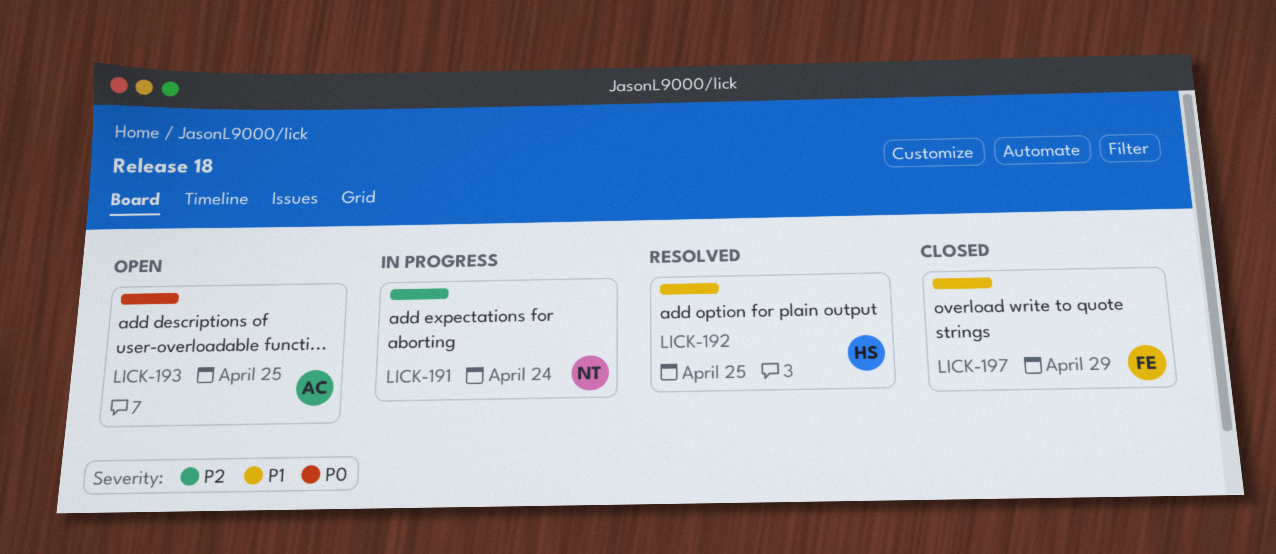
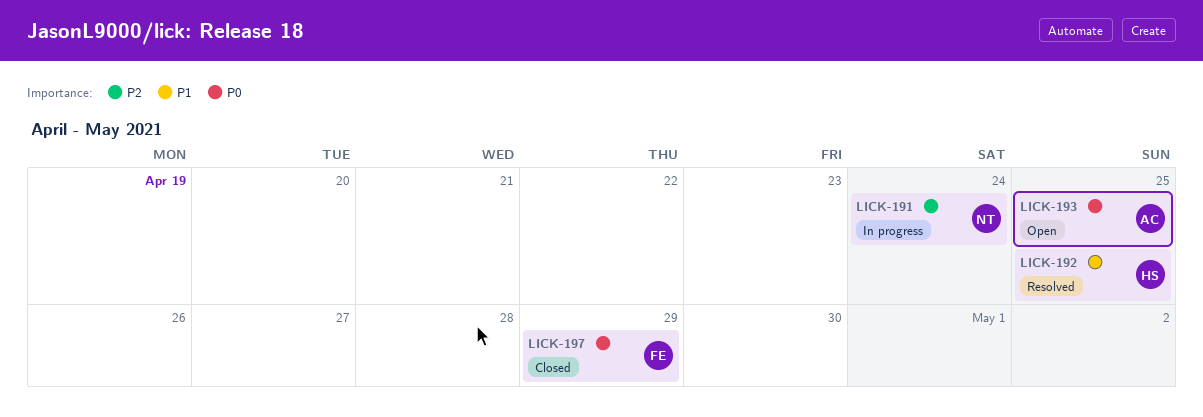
LICK-197, priority: P1 -> P0

